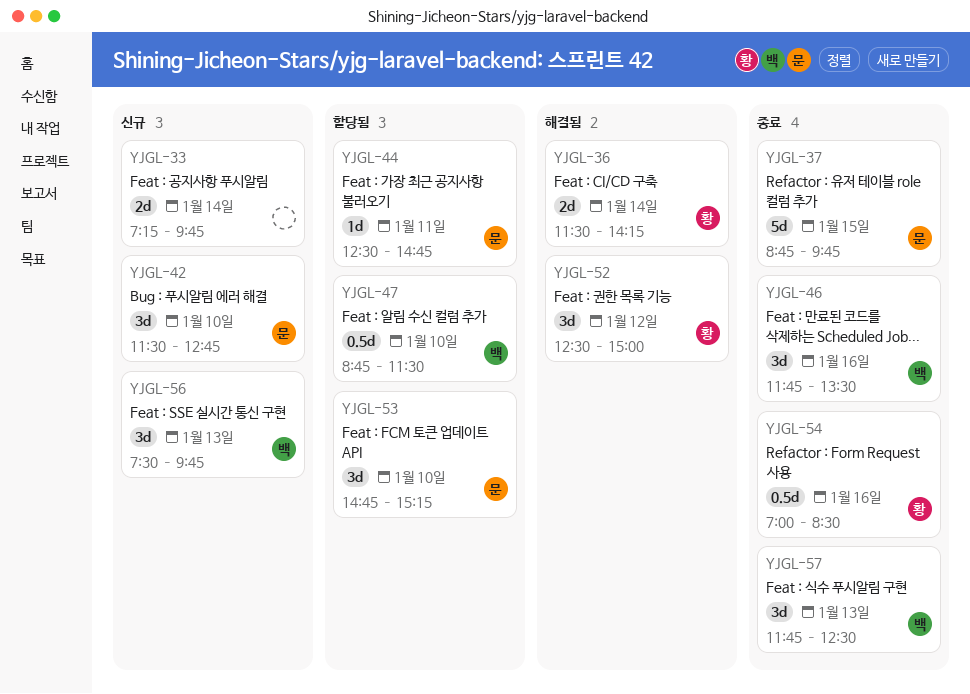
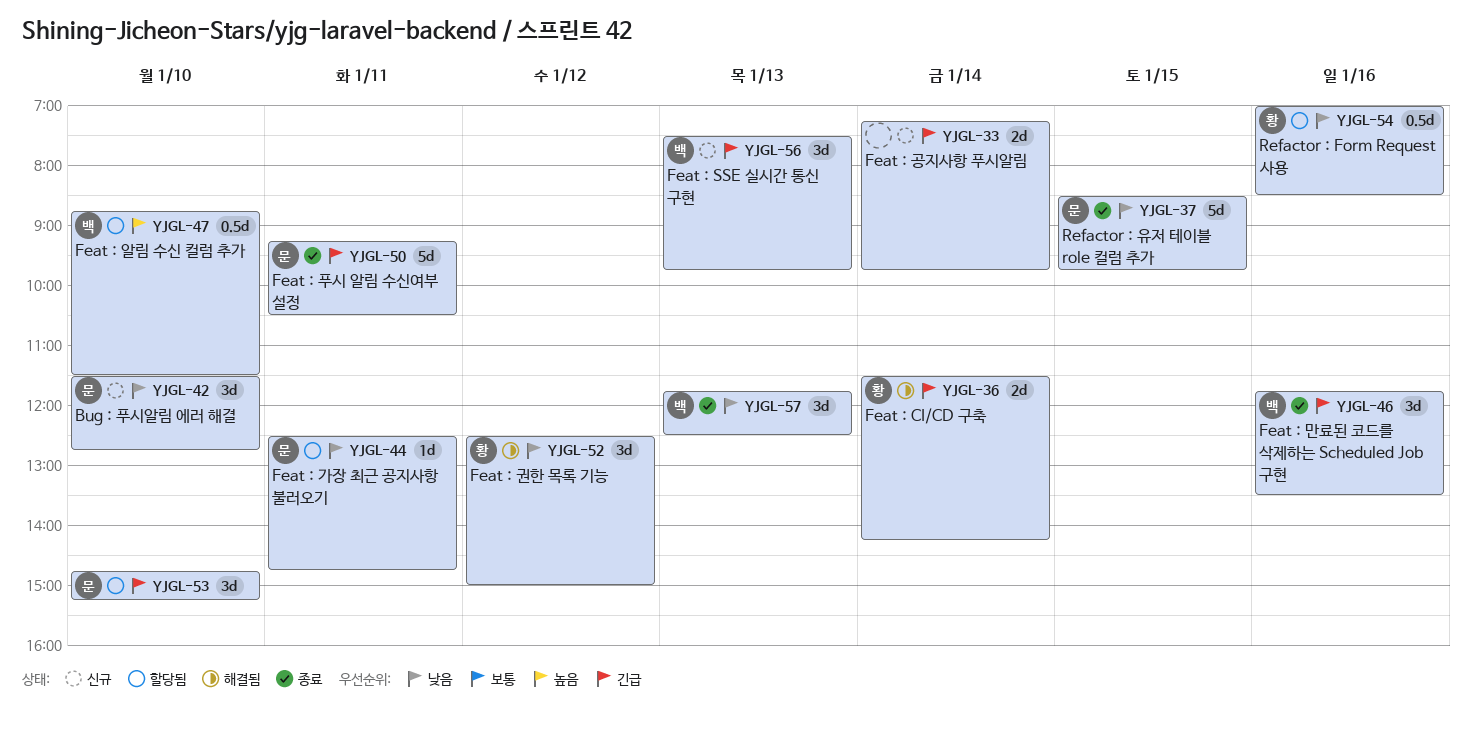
YJGL-37, begins: 08:45 -> 08:30
YJGL-50: none -> present
YJGL-54, status: 종료 -> 할당됨

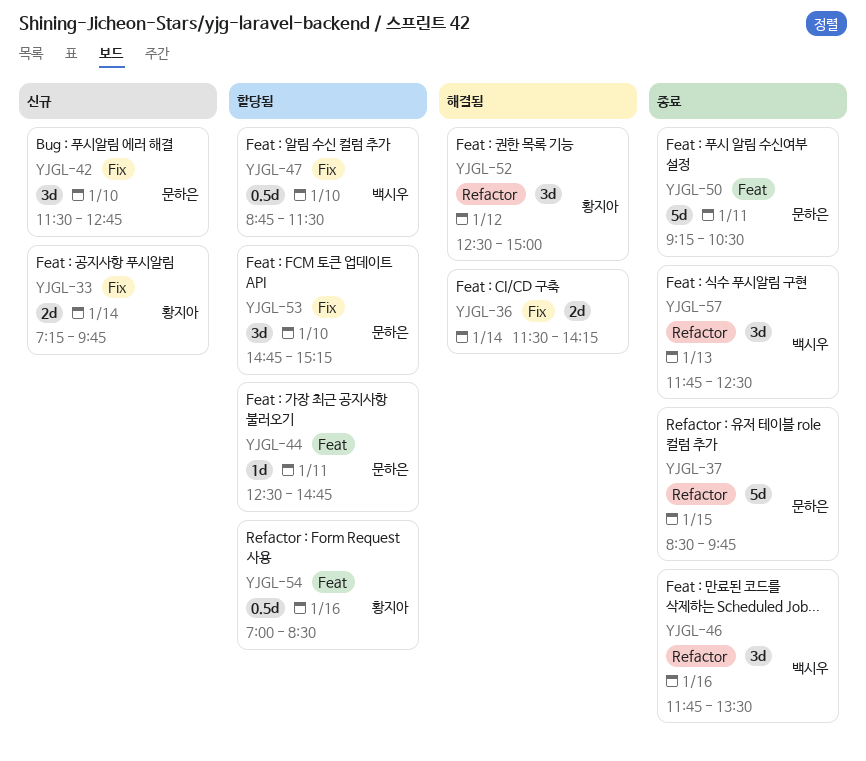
YJGL-33, owner: none -> 황지아
YJGL-36, owner: 황지아 -> none
YJGL-56: present -> none

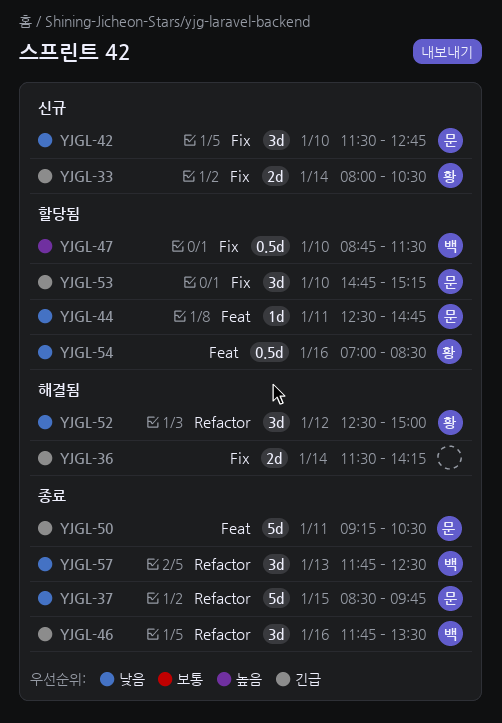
YJGL-33, begins: 07:15 -> 08:00
YJGL-33, ends: 09:45 -> 10:30

